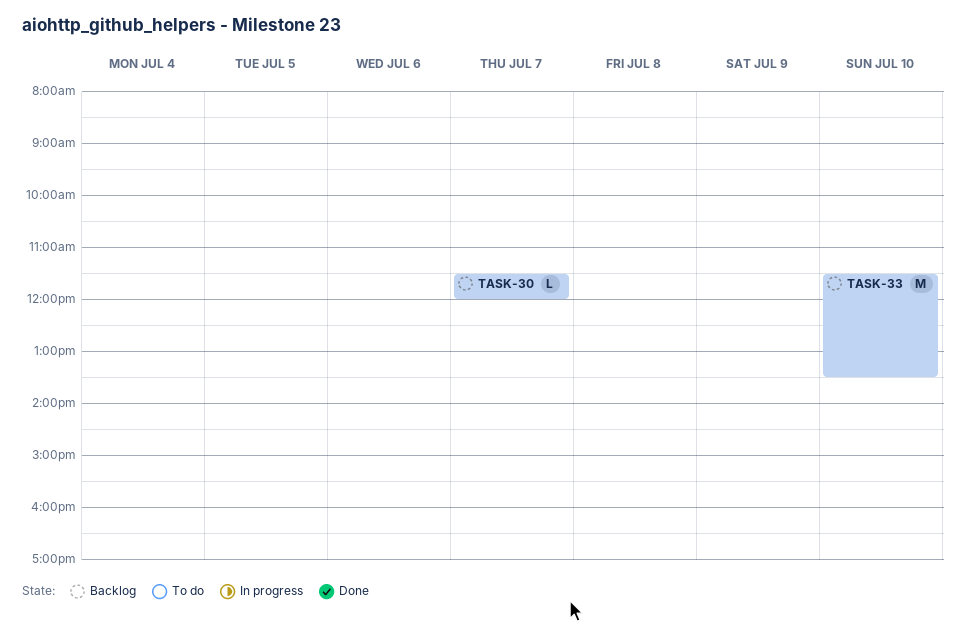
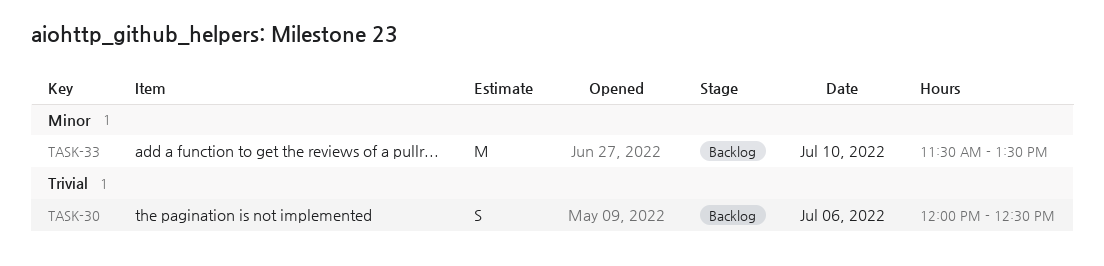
TASK-30, estimate: L -> S
TASK-30, day: Jul 7 -> Jul 6
TASK-30, begins: 11:30 -> 12:00
TASK-30, ends: 12:00 -> 12:30

